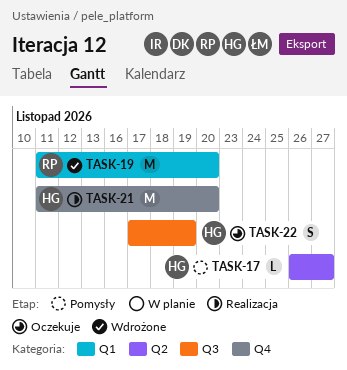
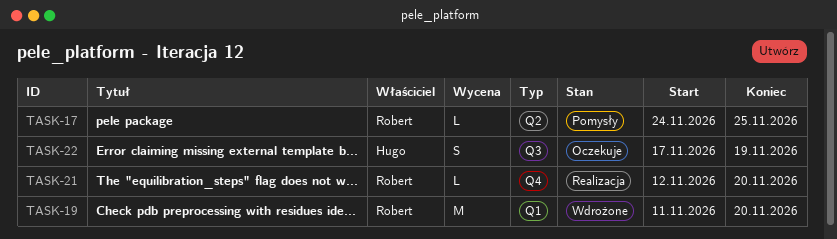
TASK-17, owner: Hugo -> Robert
TASK-17, start: Nov 26 -> Nov 24
TASK-17, due: Nov 27 -> Nov 25
TASK-21, owner: Hugo -> Robert
TASK-21, estimate: M -> L
TASK-21, start: Nov 11 -> Nov 12

